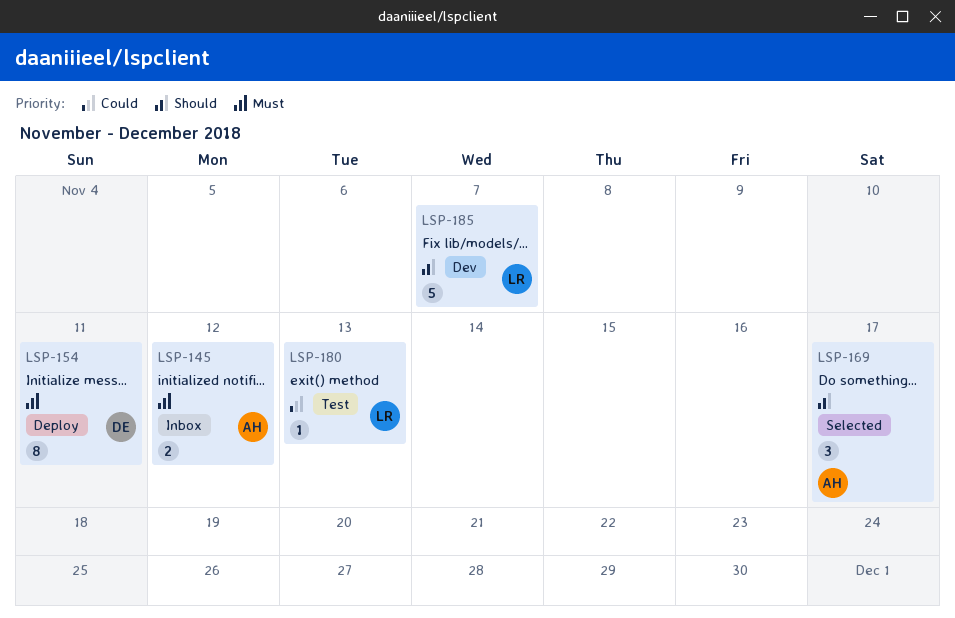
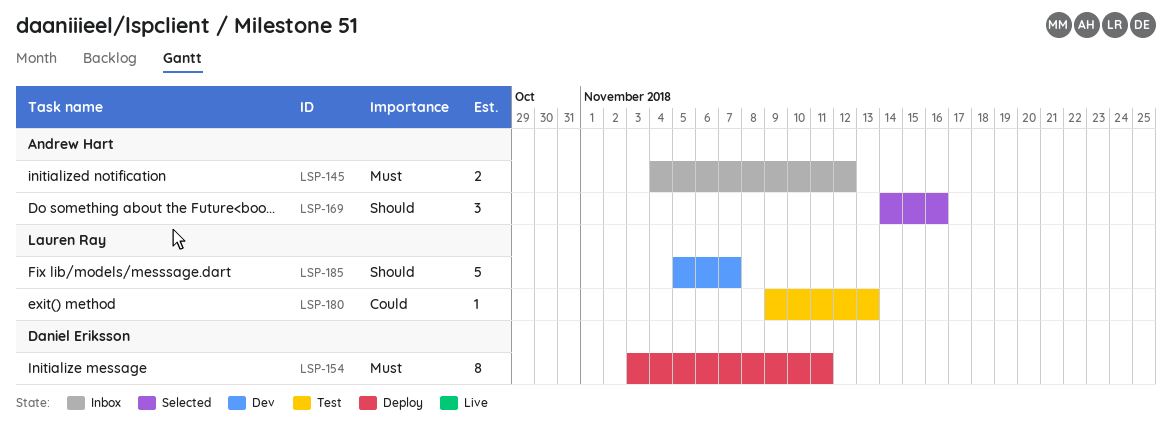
LSP-169, due: Nov 17 -> Nov 16

